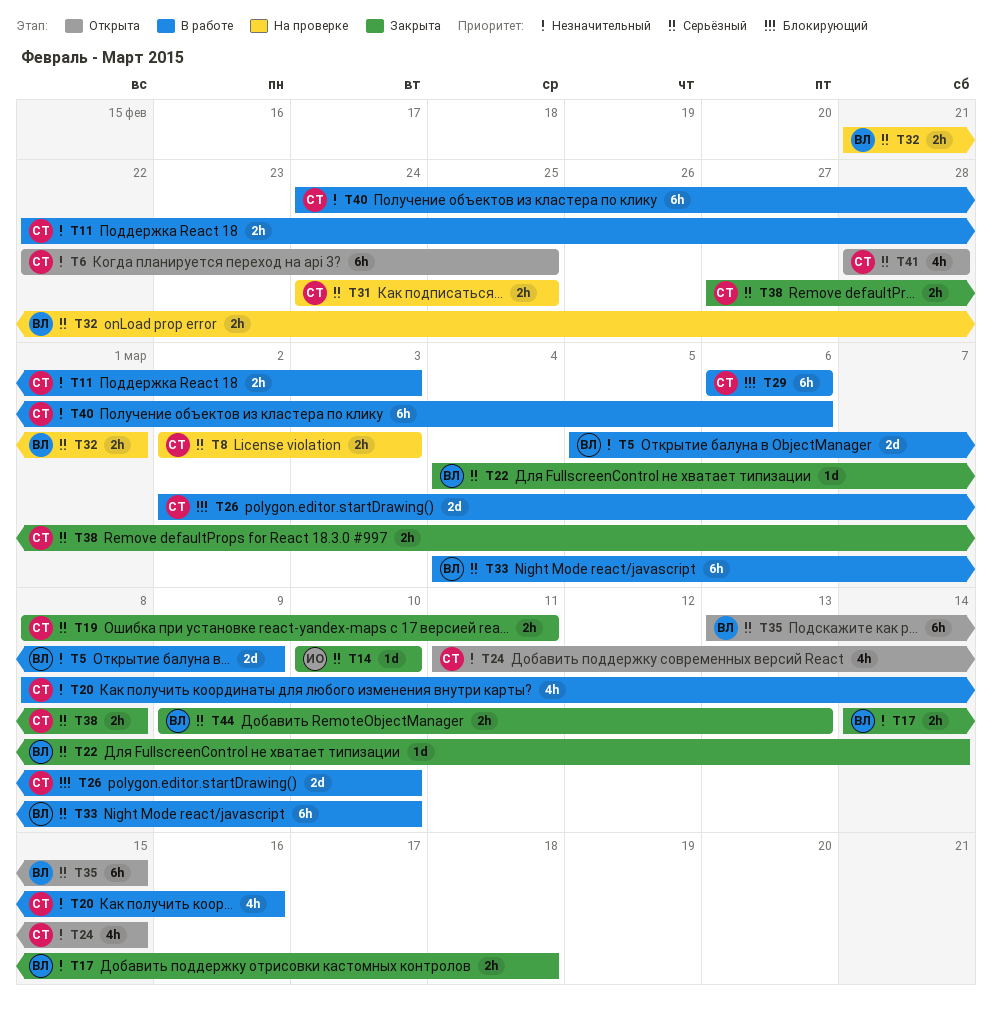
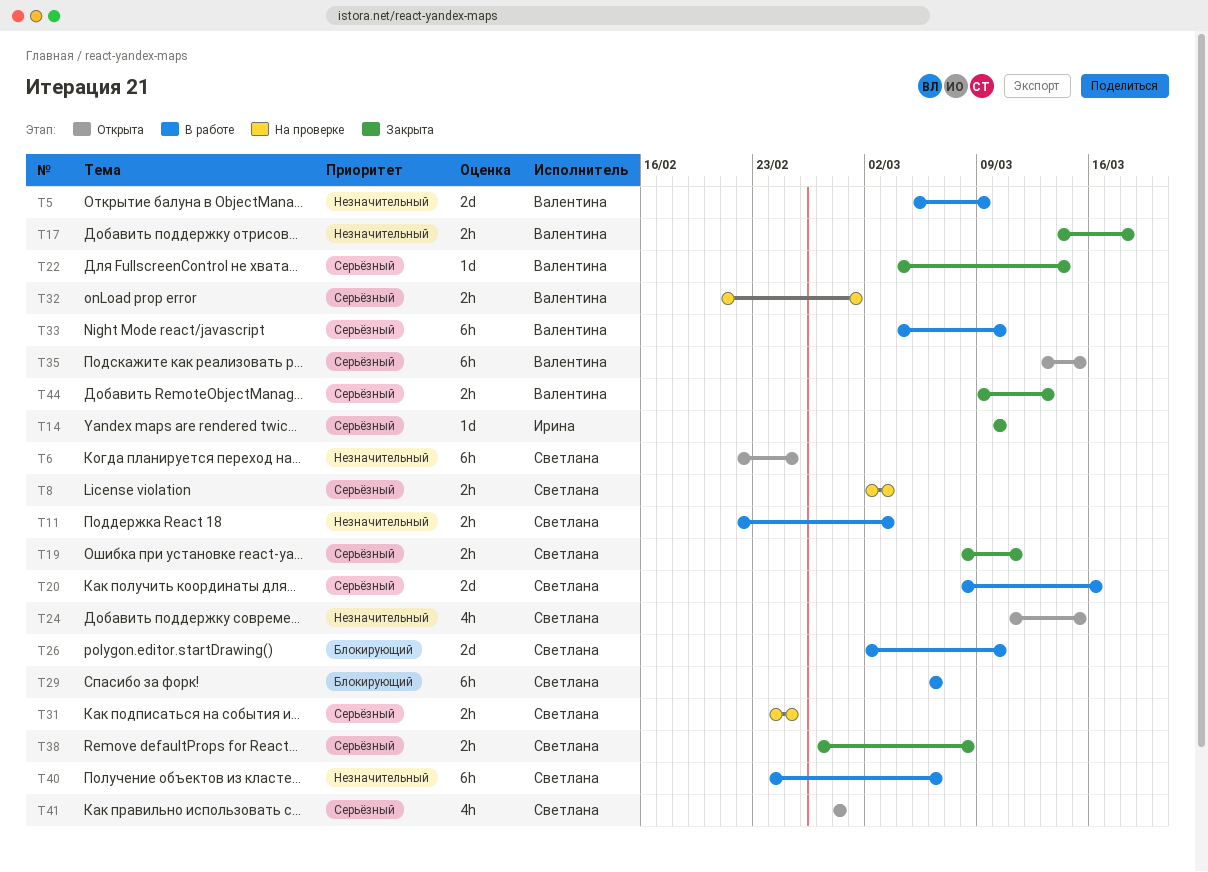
T20, priority: Незначительный -> Серьёзный
T20, estimate: 4h -> 2d

